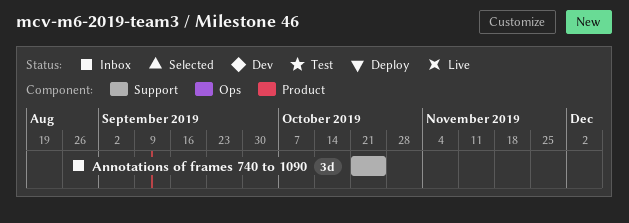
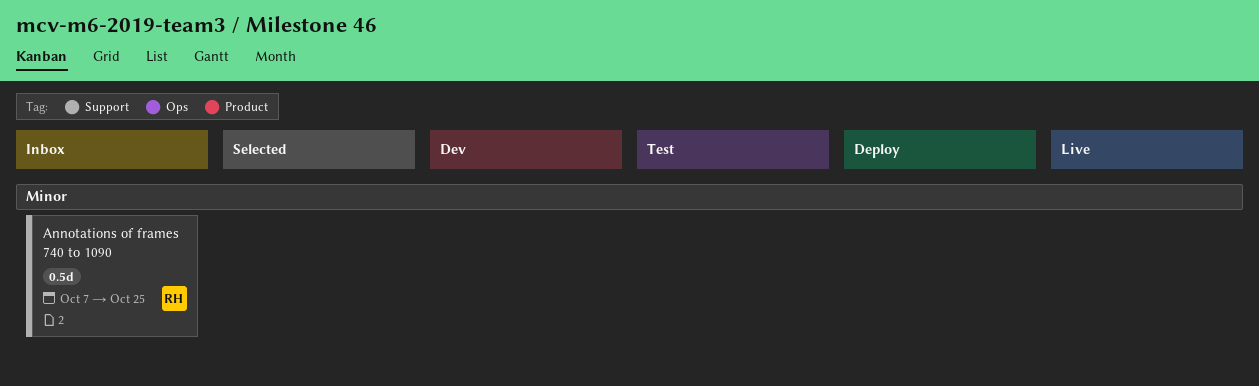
Annotations of frames 740 to 1090, estimate: 3d -> 0.5d
Annotations of frames 740 to 1090, start: Oct 21 -> Oct 7

